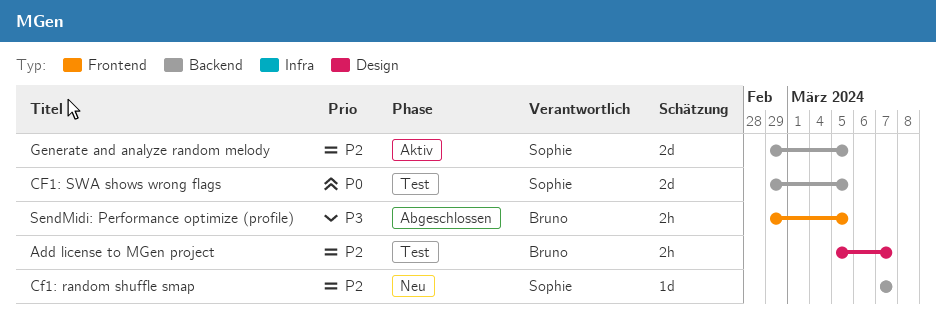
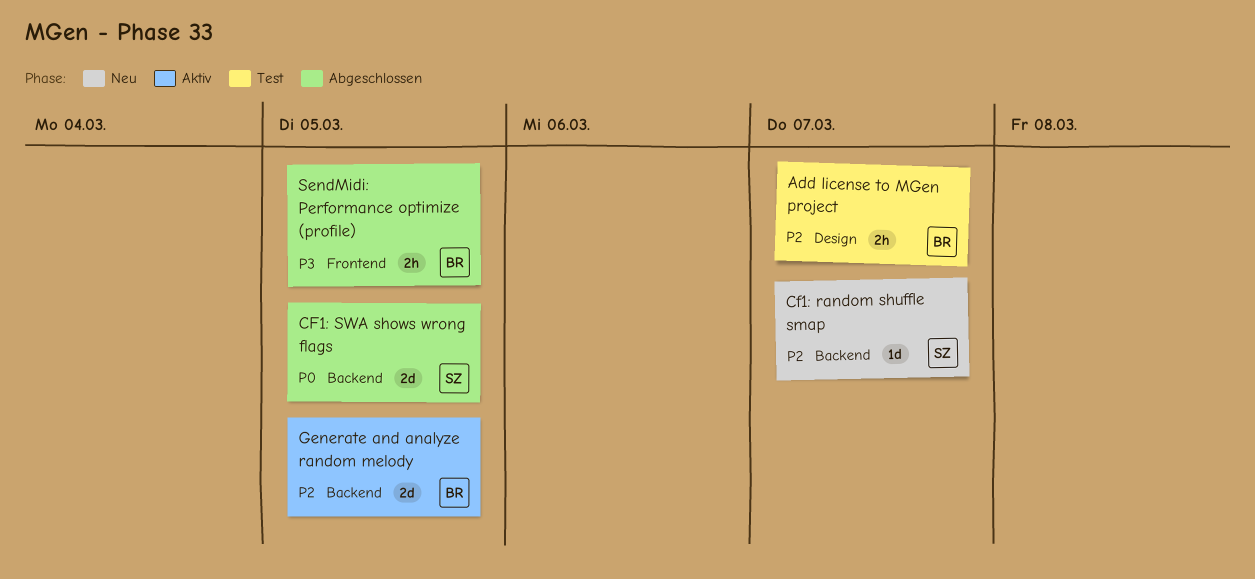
CF1: SWA shows wrong flags, status: Test -> Abgeschlossen
Generate and analyze random melody, owner: Sophie -> Bruno

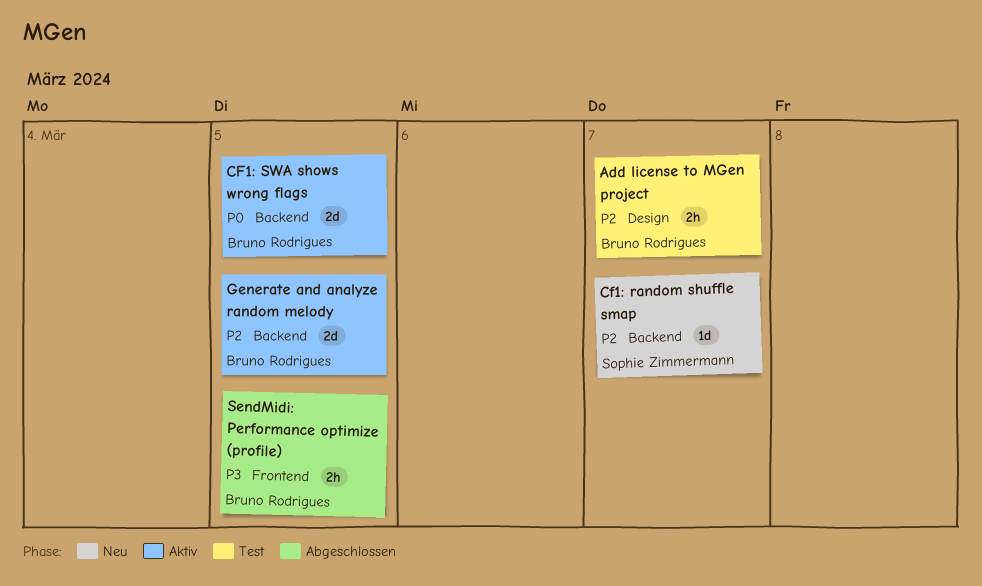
CF1: SWA shows wrong flags, status: Abgeschlossen -> Aktiv
CF1: SWA shows wrong flags, owner: Sophie Zimmermann -> Bruno Rodrigues

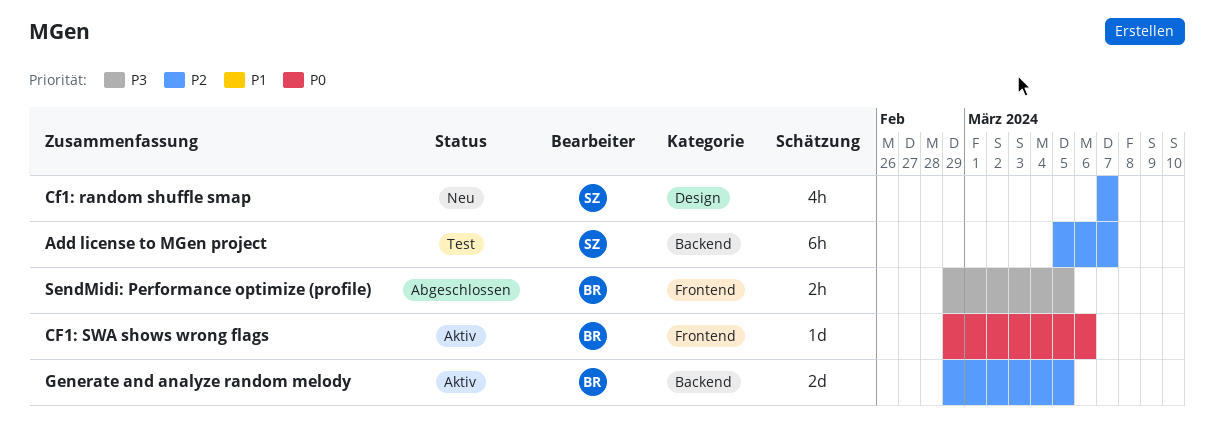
Add license to MGen project, owner: Bruno Rodrigues -> Sophie Zimmermann
Add license to MGen project, label: Design -> Backend
Add license to MGen project, estimate: 2h -> 6h
Cf1: random shuffle smap, label: Backend -> Design
Cf1: random shuffle smap, estimate: 1d -> 4h
CF1: SWA shows wrong flags, label: Backend -> Frontend
CF1: SWA shows wrong flags, estimate: 2d -> 1d
CF1: SWA shows wrong flags, due: Mar 5 -> Mar 6

